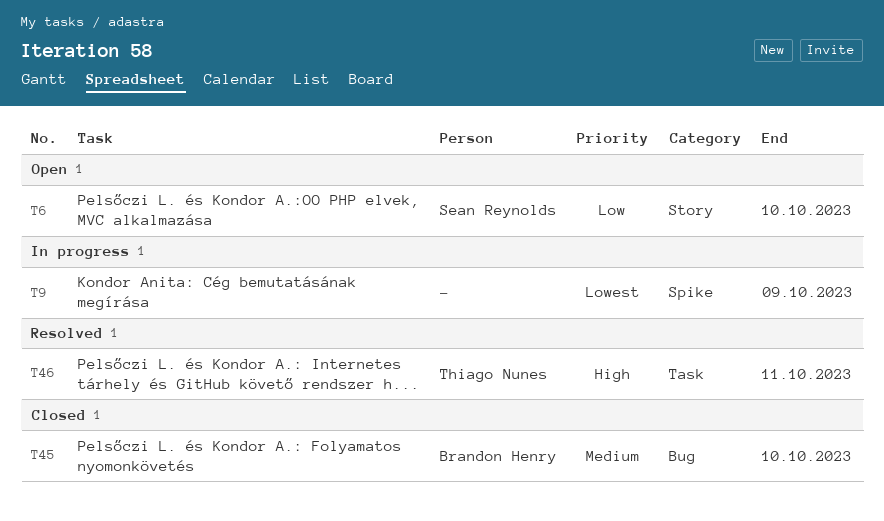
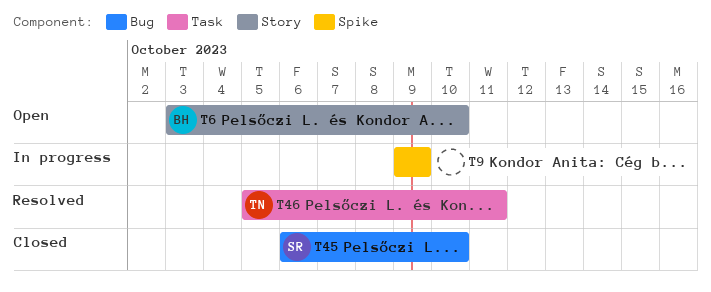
T6, owner: Sean Reynolds -> Brandon Henry
T45, owner: Brandon Henry -> Sean Reynolds

